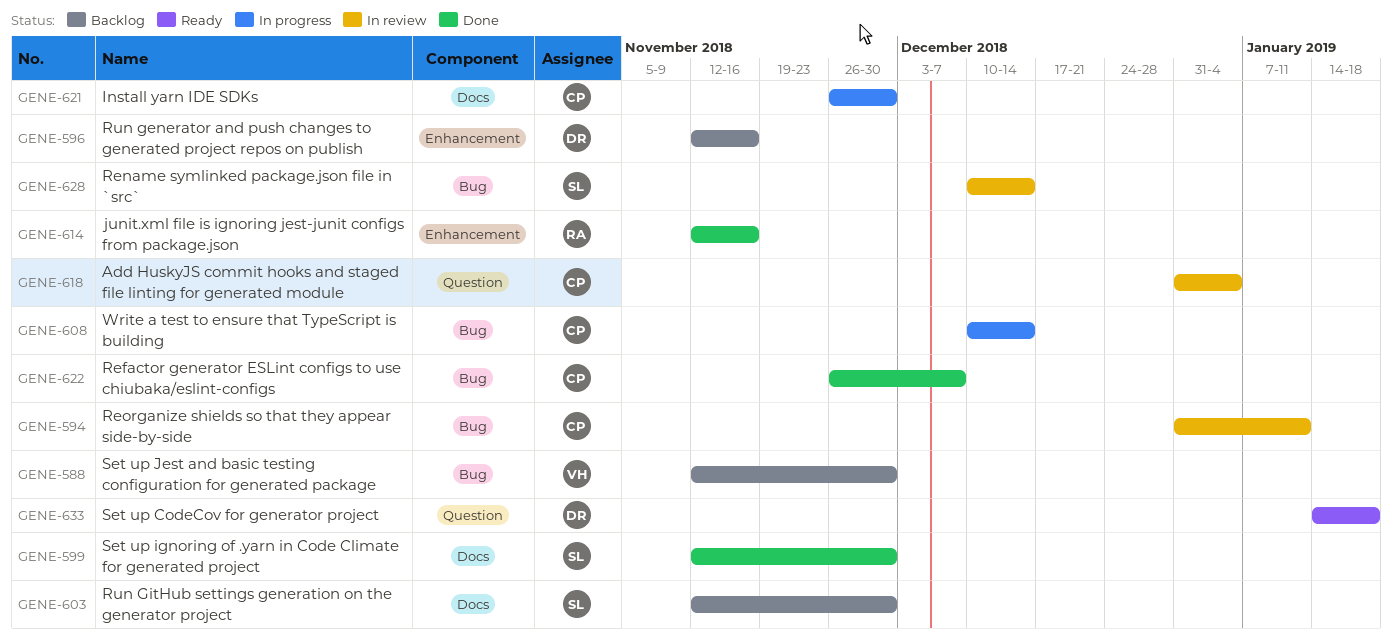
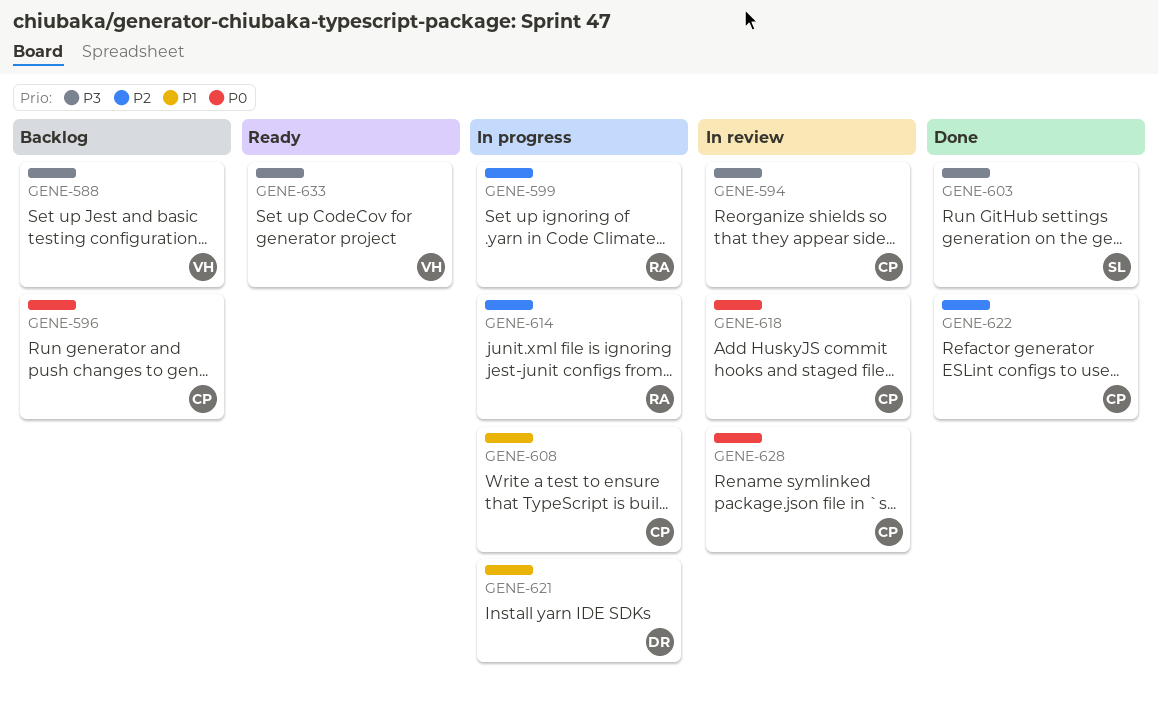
GENE-596, owner: DR -> CP
GENE-599, status: Done -> In progress
GENE-599, owner: SL -> RA
GENE-603, status: Backlog -> Done
GENE-614, status: Done -> In progress
GENE-621, owner: CP -> DR
GENE-628, owner: SL -> CP
GENE-633, owner: DR -> VH

